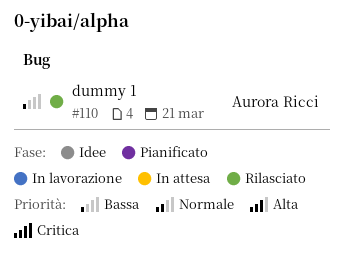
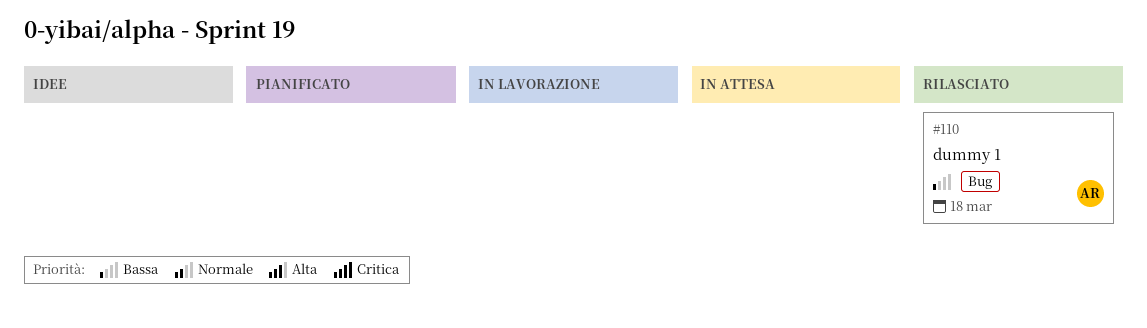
#110, due: Mar 21 -> Mar 18

